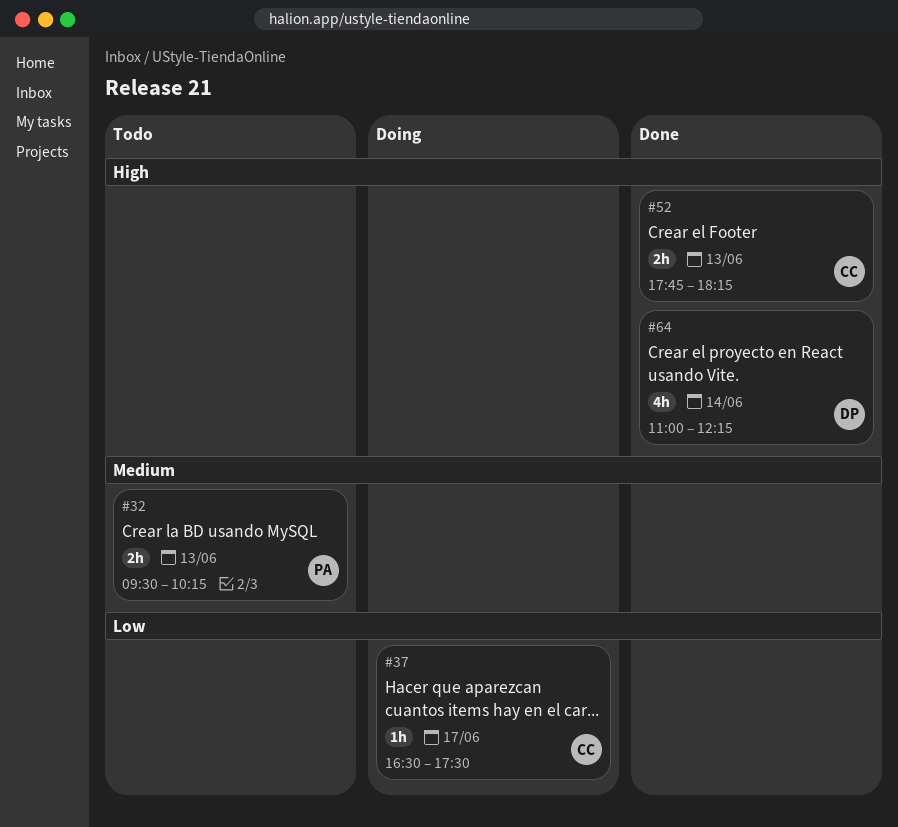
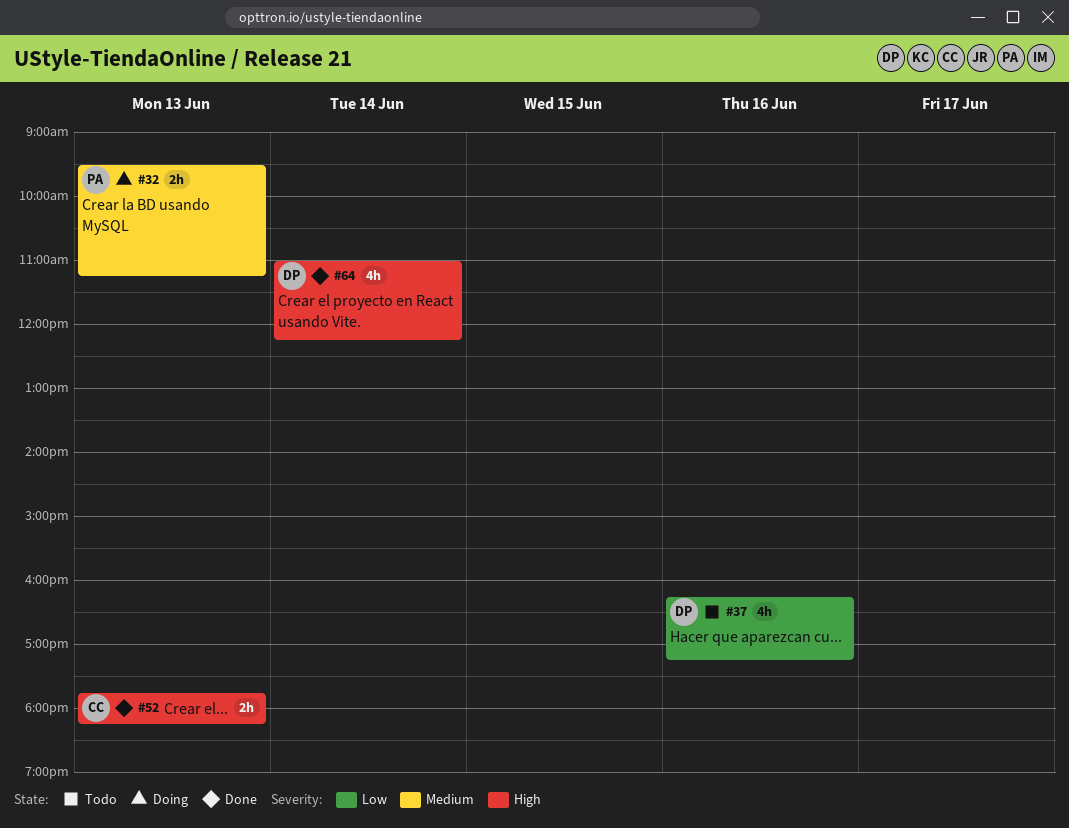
#32, status: Todo -> Doing
#32, ends: 10:15 -> 11:15
#37, status: Doing -> Todo
#37, owner: CC -> DP
#37, estimate: 1h -> 4h
#37, day: Jun 17 -> Jun 16
#37, begins: 16:30 -> 16:15
#37, ends: 17:30 -> 17:15

